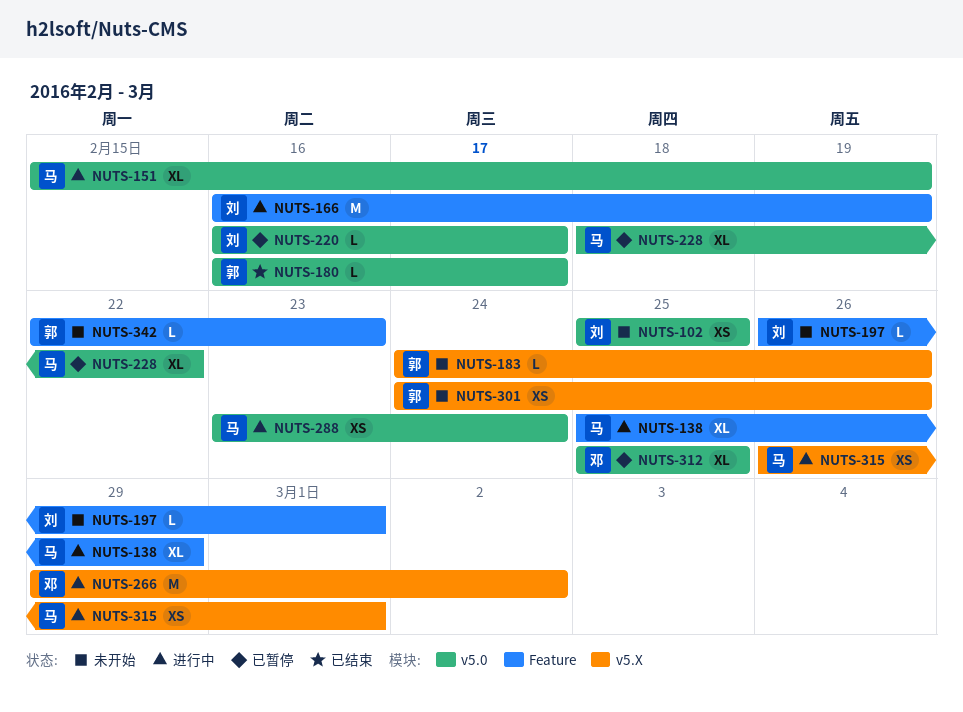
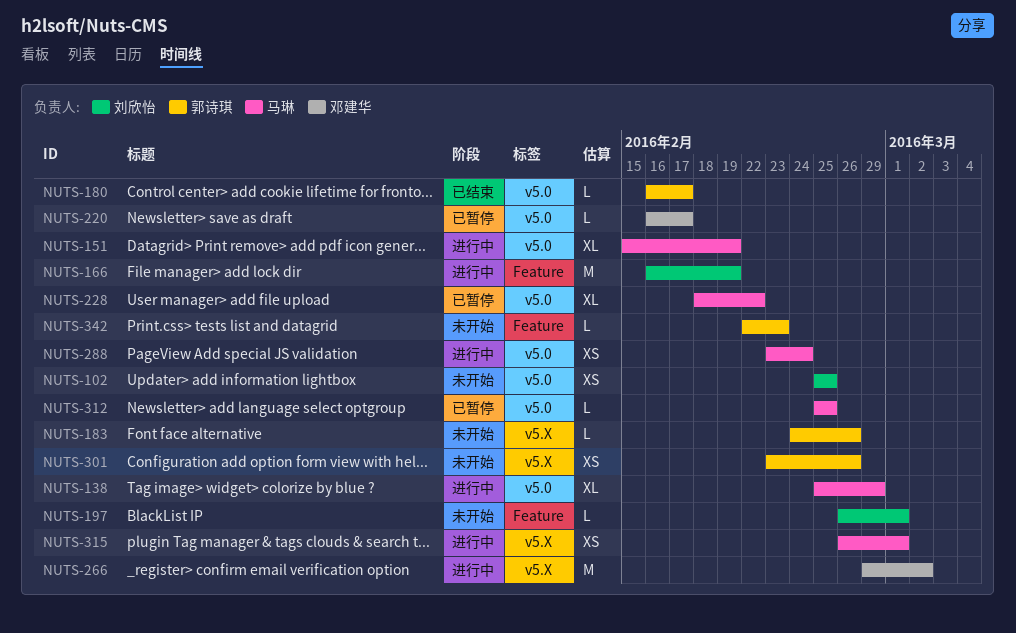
NUTS-138, label: Feature -> v5.0
NUTS-220, owner: 刘欣怡 -> 邓建华
NUTS-301, start: Feb 24 -> Feb 23
NUTS-312, owner: 邓建华 -> 马琳
NUTS-312, estimate: XL -> L

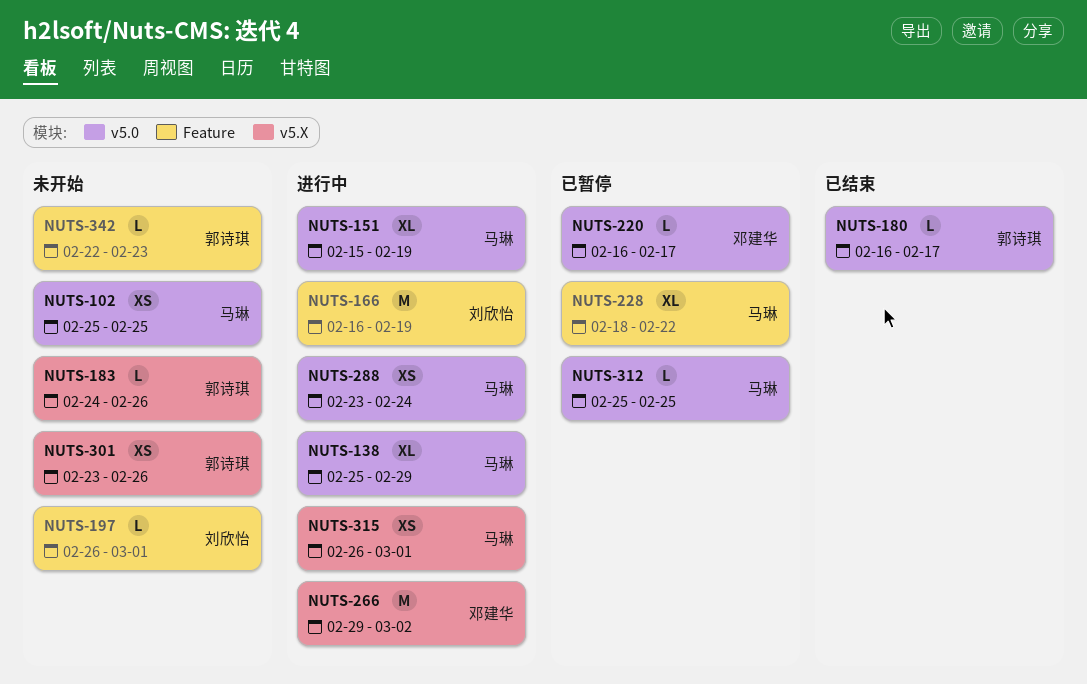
NUTS-102, owner: 刘欣怡 -> 马琳
NUTS-228, label: v5.0 -> Feature

